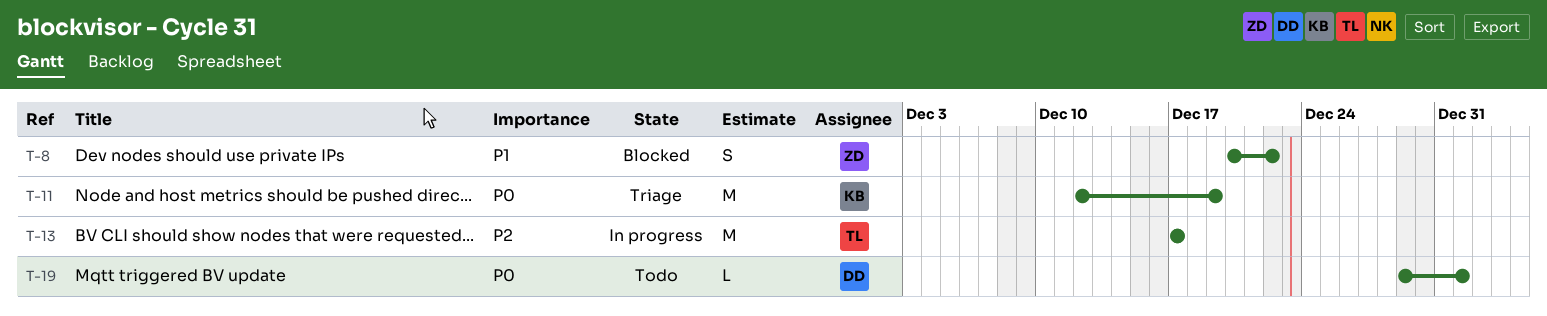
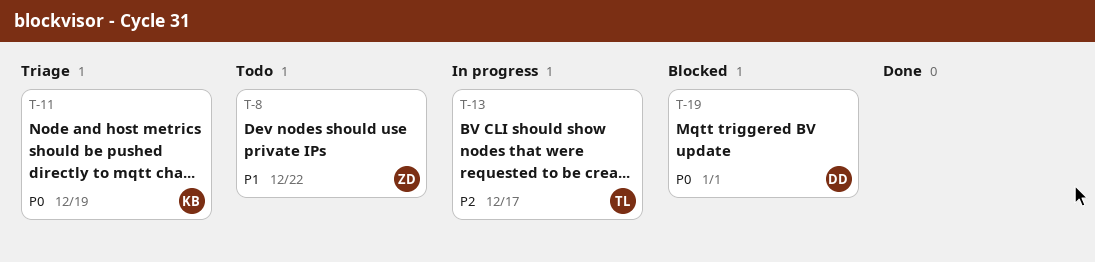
T-8, status: Blocked -> Todo
T-19, status: Todo -> Blocked

